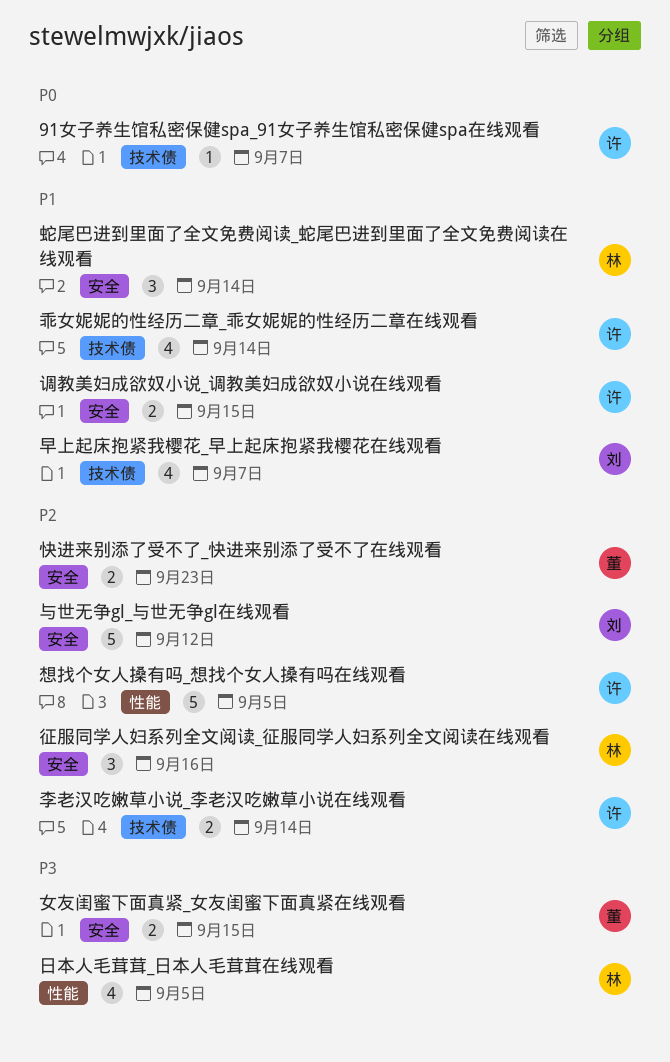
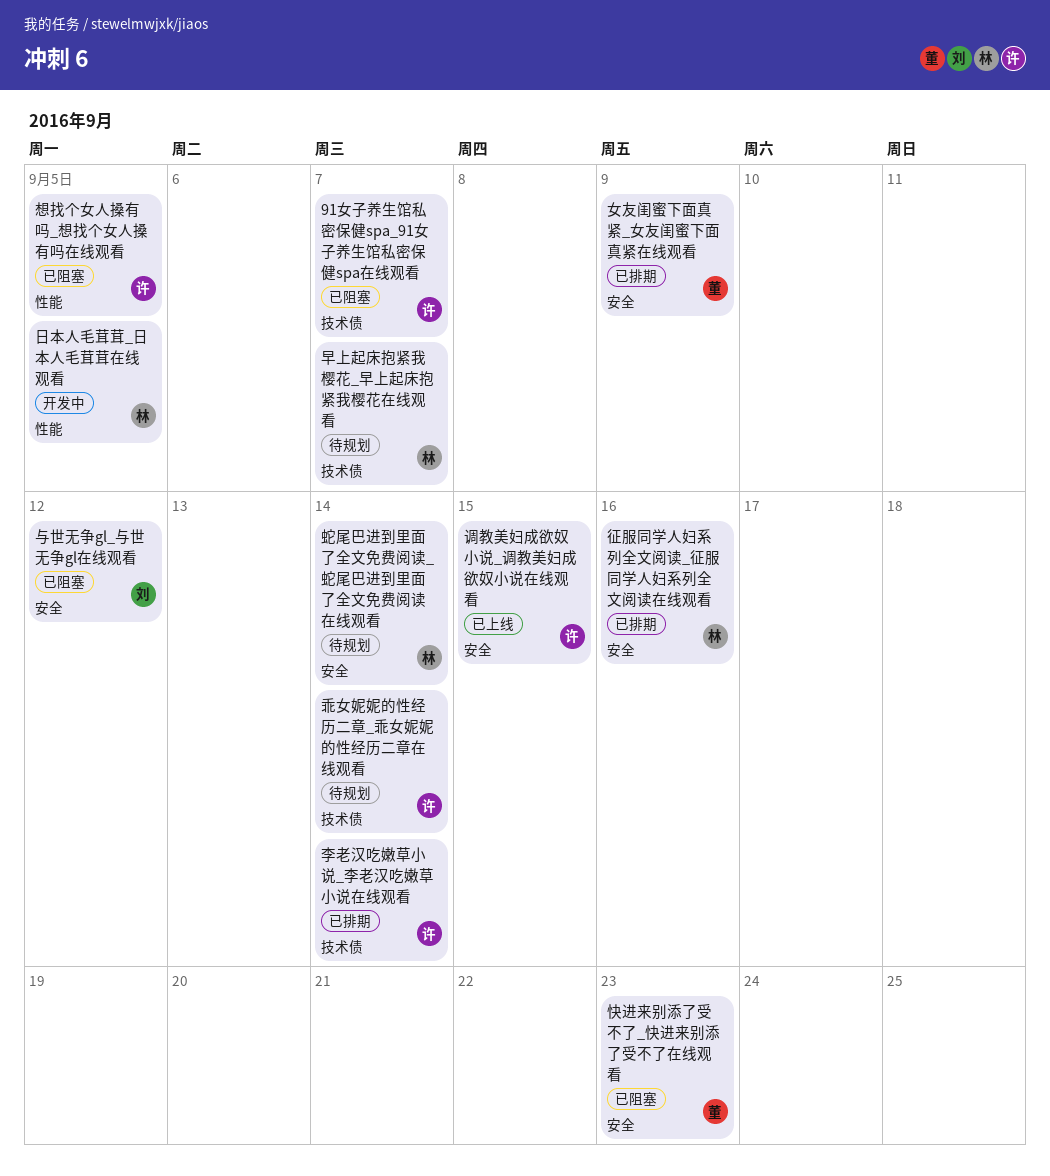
女友闺蜜下面真紧_女友闺蜜下面真紧在线观看, due: Sep 15 -> Sep 9
早上起床抱紧我樱花_早上起床抱紧我樱花在线观看, owner: 刘 -> 林

